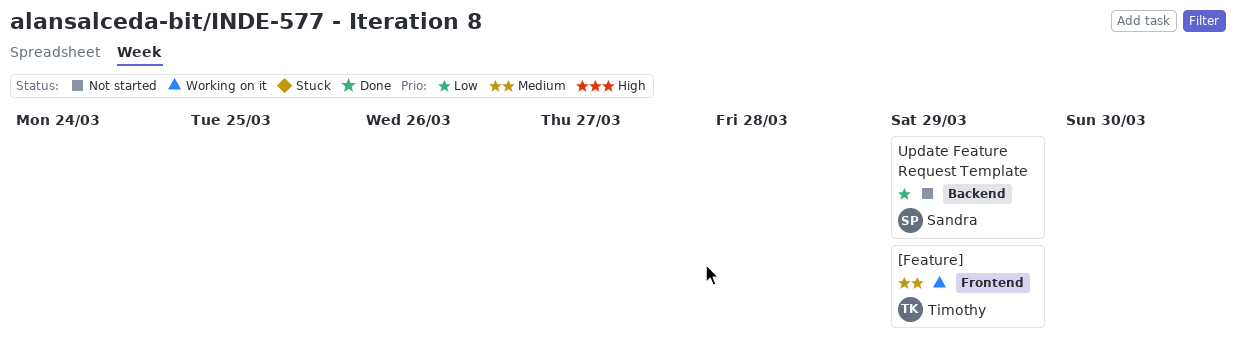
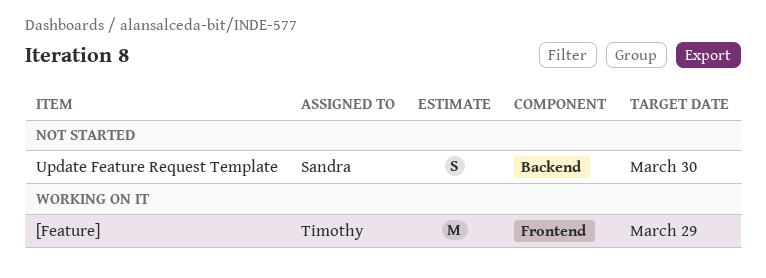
Update Feature Request Template, due: Mar 29 -> Mar 30

